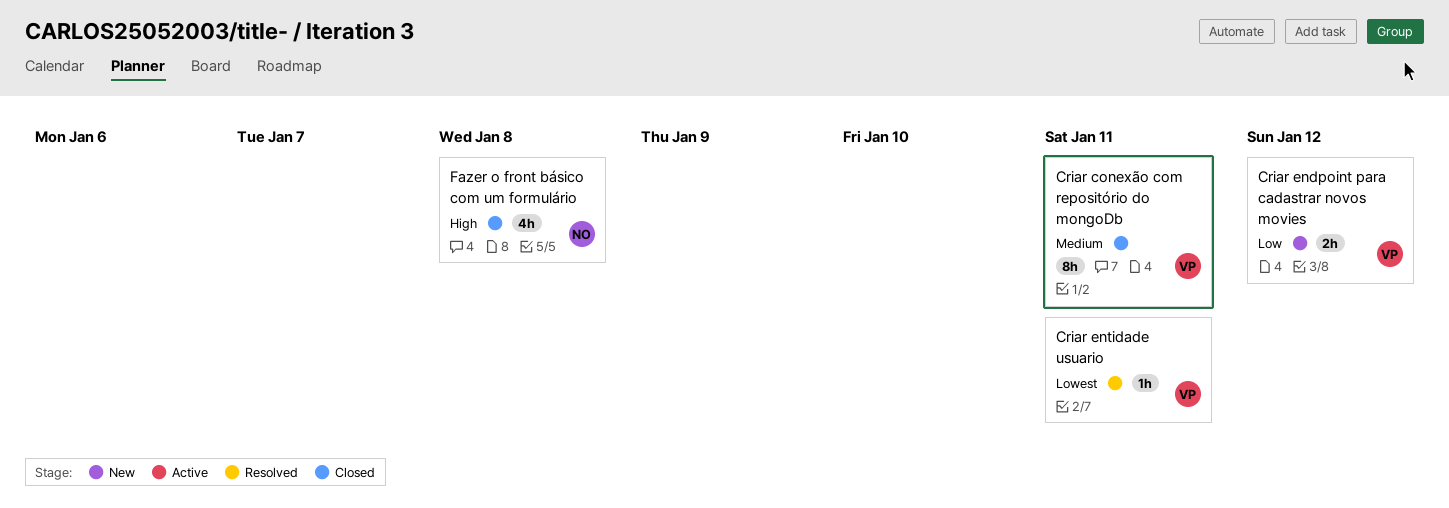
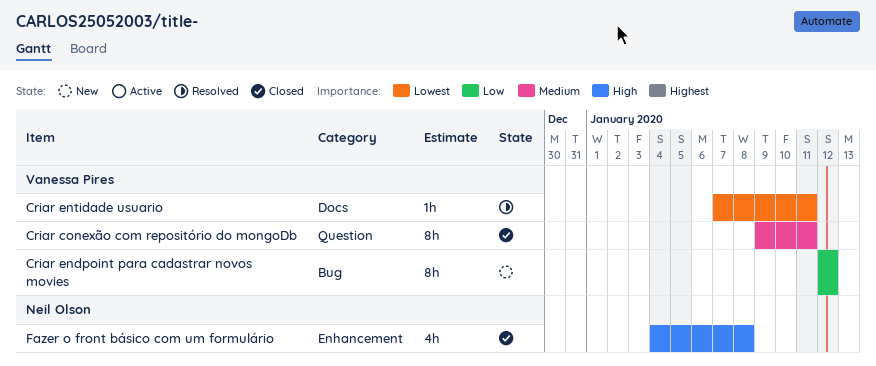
Criar endpoint para cadastrar novos movies, estimate: 2h -> 8h

